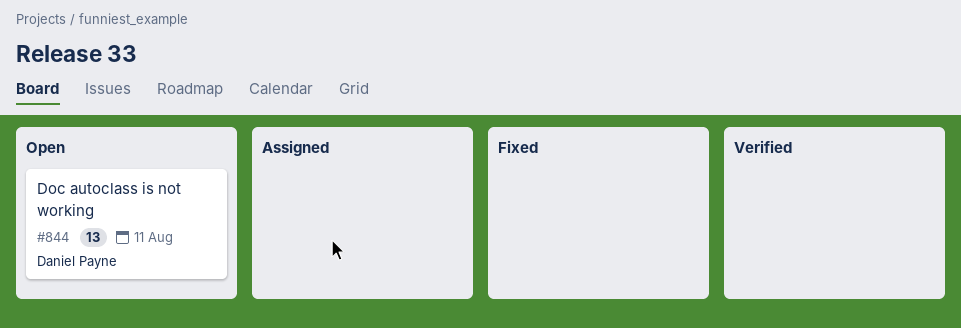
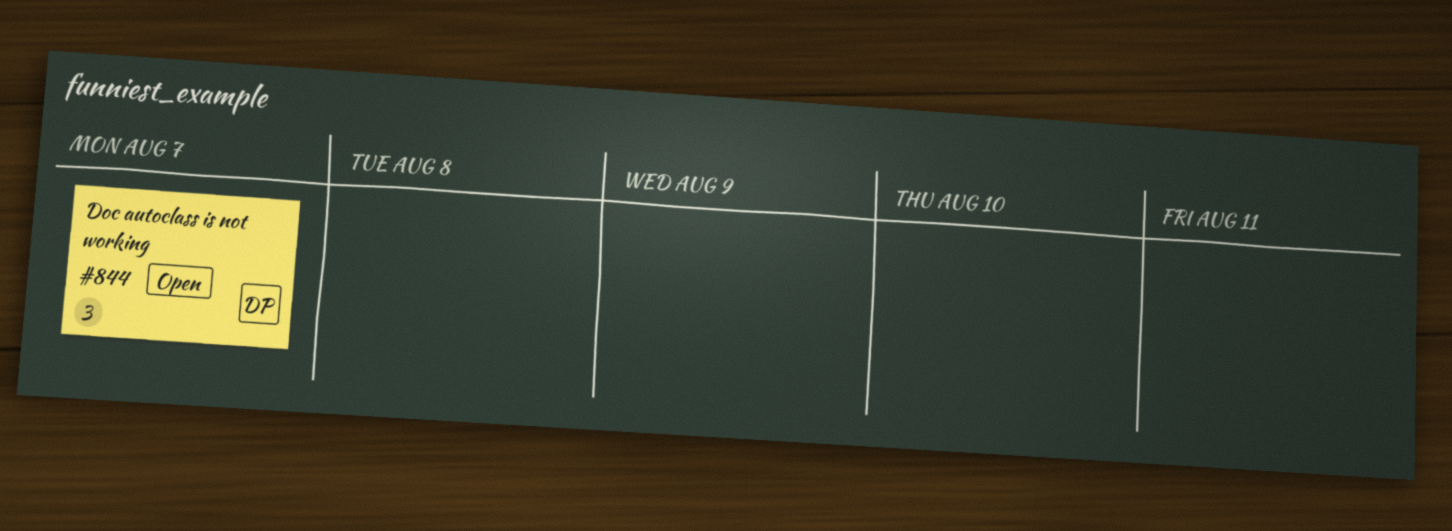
#844, estimate: 13 -> 3
#844, due: Aug 11 -> Aug 7

